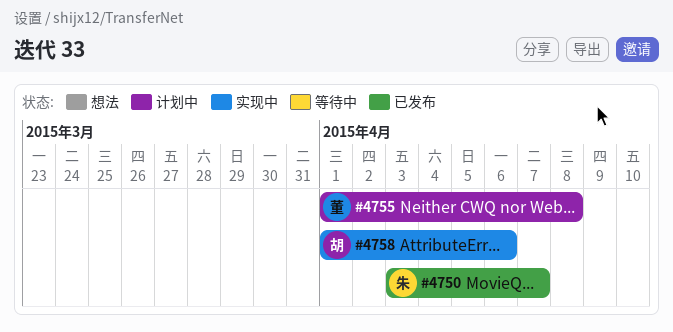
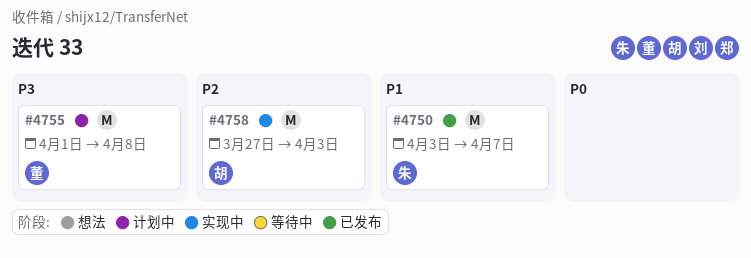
#4758, start: Apr 1 -> Mar 27
#4758, due: Apr 6 -> Apr 3

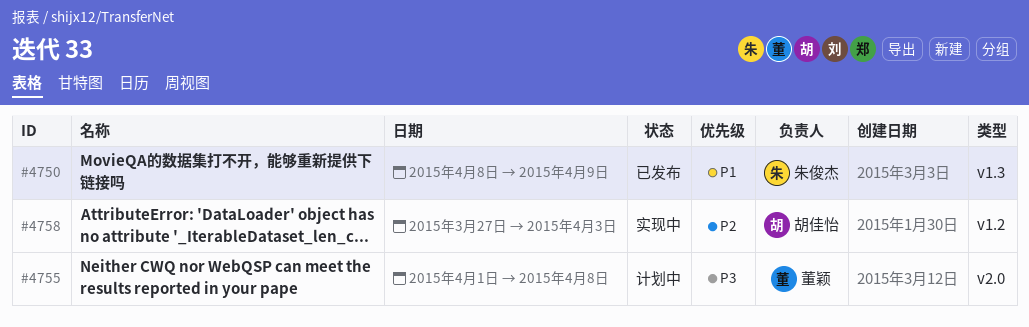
#4750, start: Apr 3 -> Apr 8
#4750, due: Apr 7 -> Apr 9

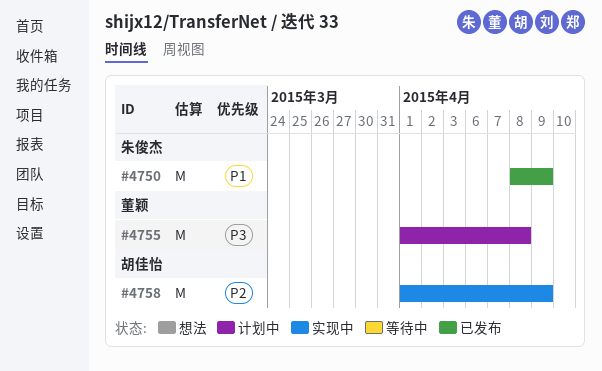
#4758, start: Mar 27 -> Apr 1
#4758, due: Apr 3 -> Apr 9

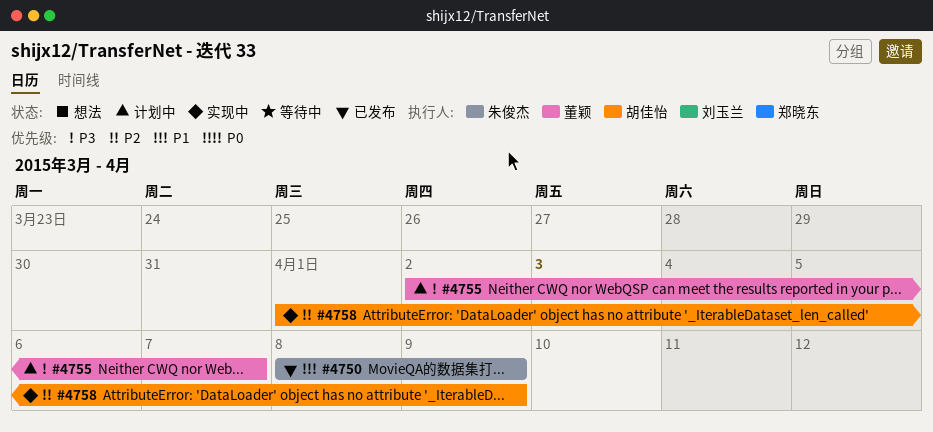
#4755, start: Apr 1 -> Apr 2
#4755, due: Apr 8 -> Apr 7

